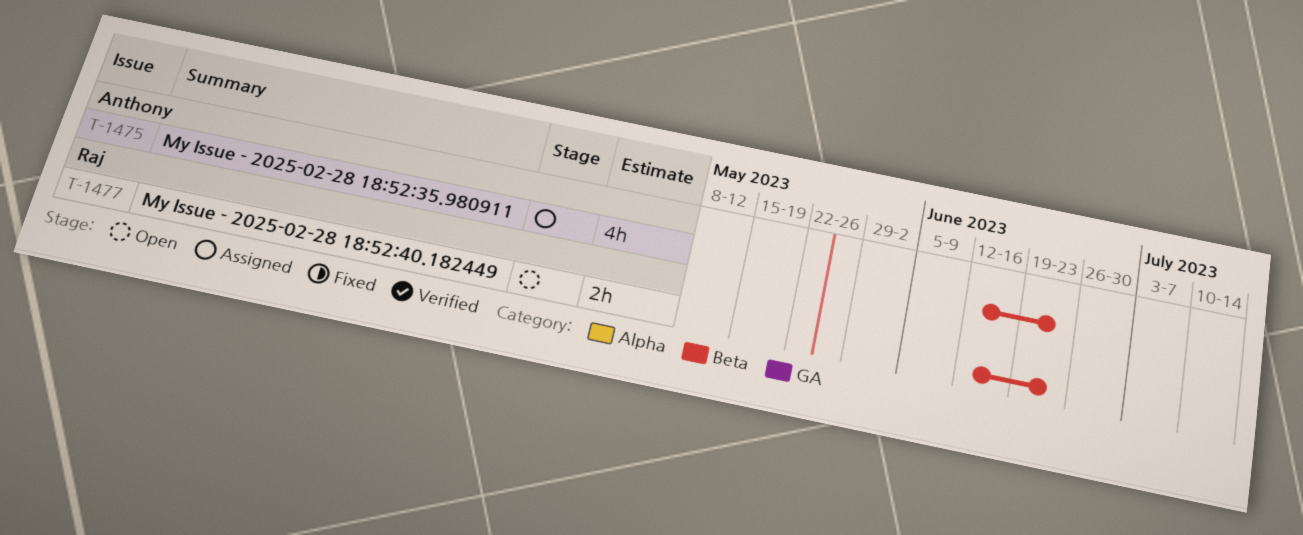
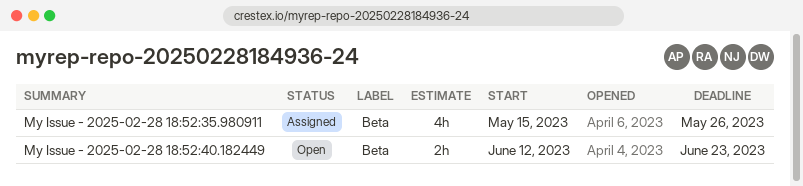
My Issue - 2025-02-28 18:52:35.980911, start: Jun 12 -> May 15
My Issue - 2025-02-28 18:52:35.980911, due: Jun 23 -> May 26

